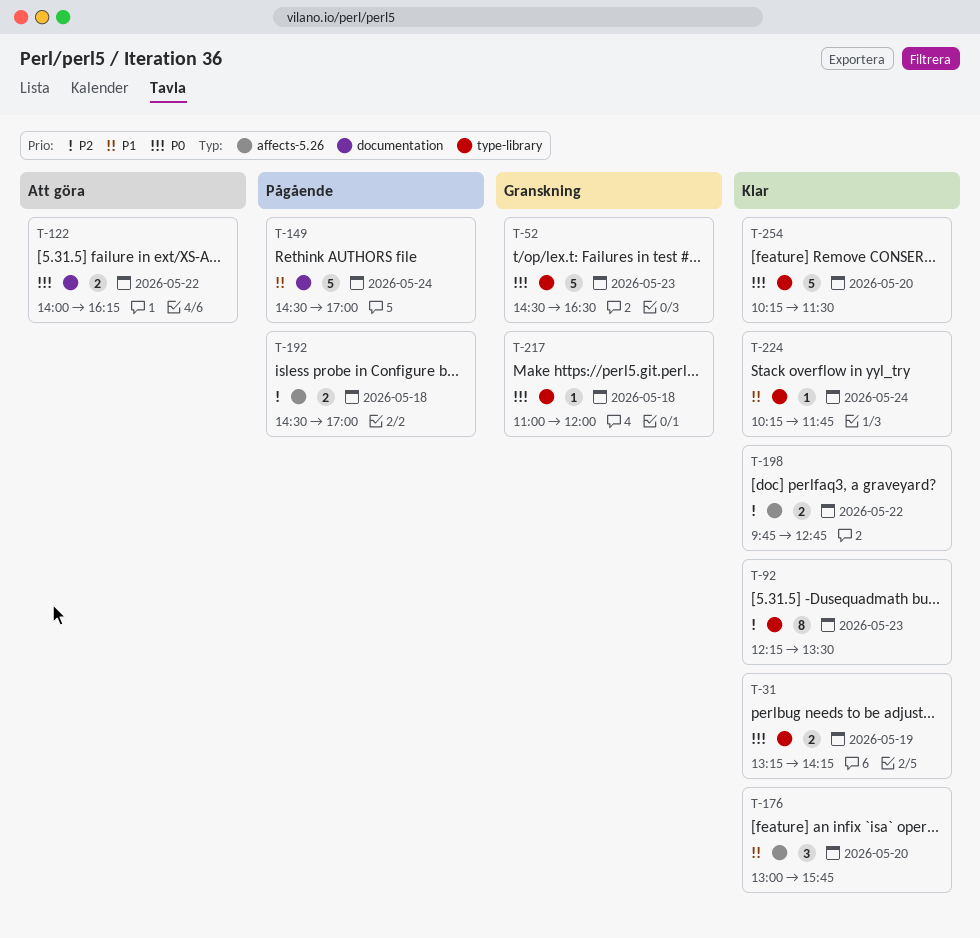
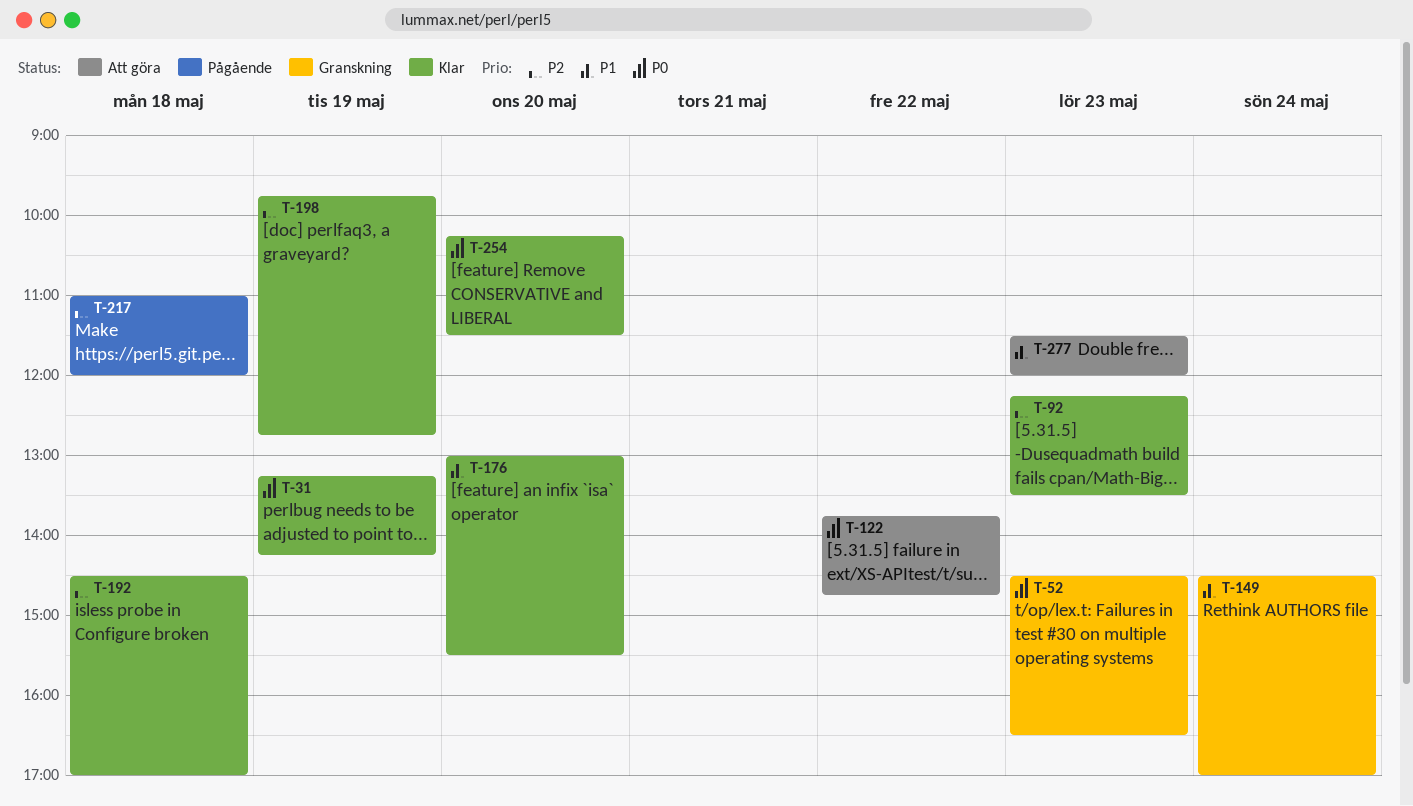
T-122, begins: 14:00 -> 13:45
T-122, ends: 16:15 -> 14:45
T-149, status: Pågående -> Granskning
T-176, ends: 15:45 -> 15:30
T-192, status: Pågående -> Klar
T-198, day: May 22 -> May 19
T-217, status: Granskning -> Pågående
T-217, priority: P0 -> P2
T-224: present -> none
T-277: none -> present

